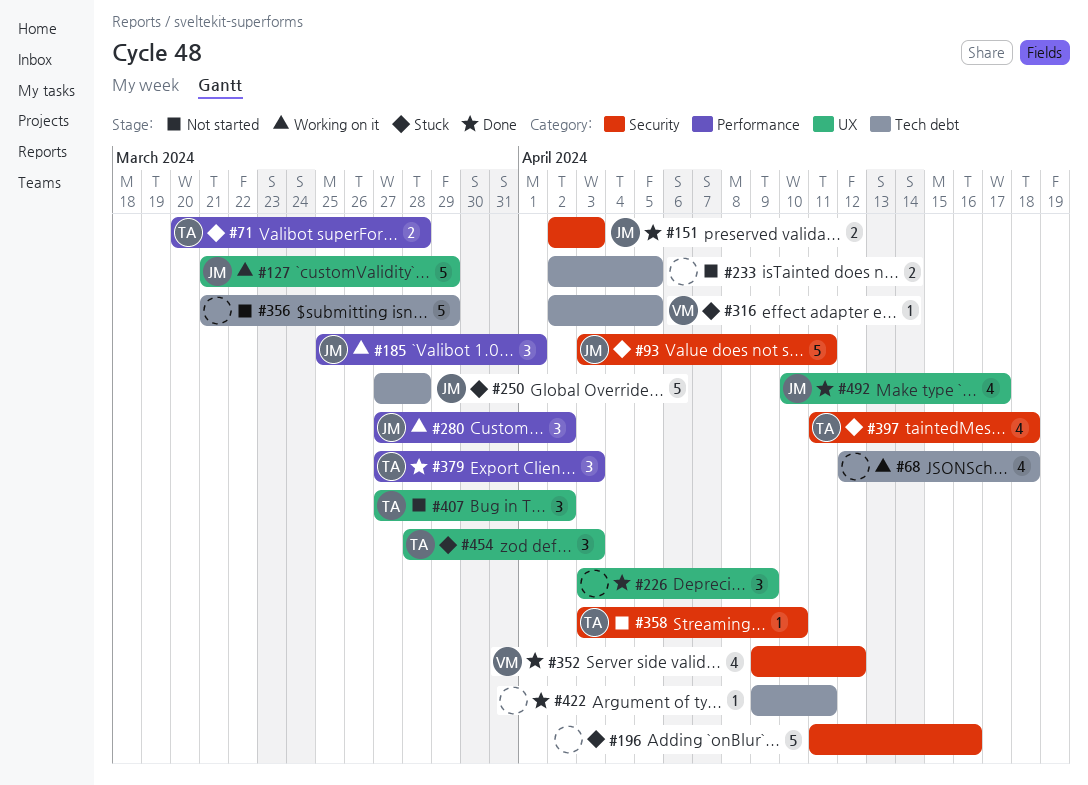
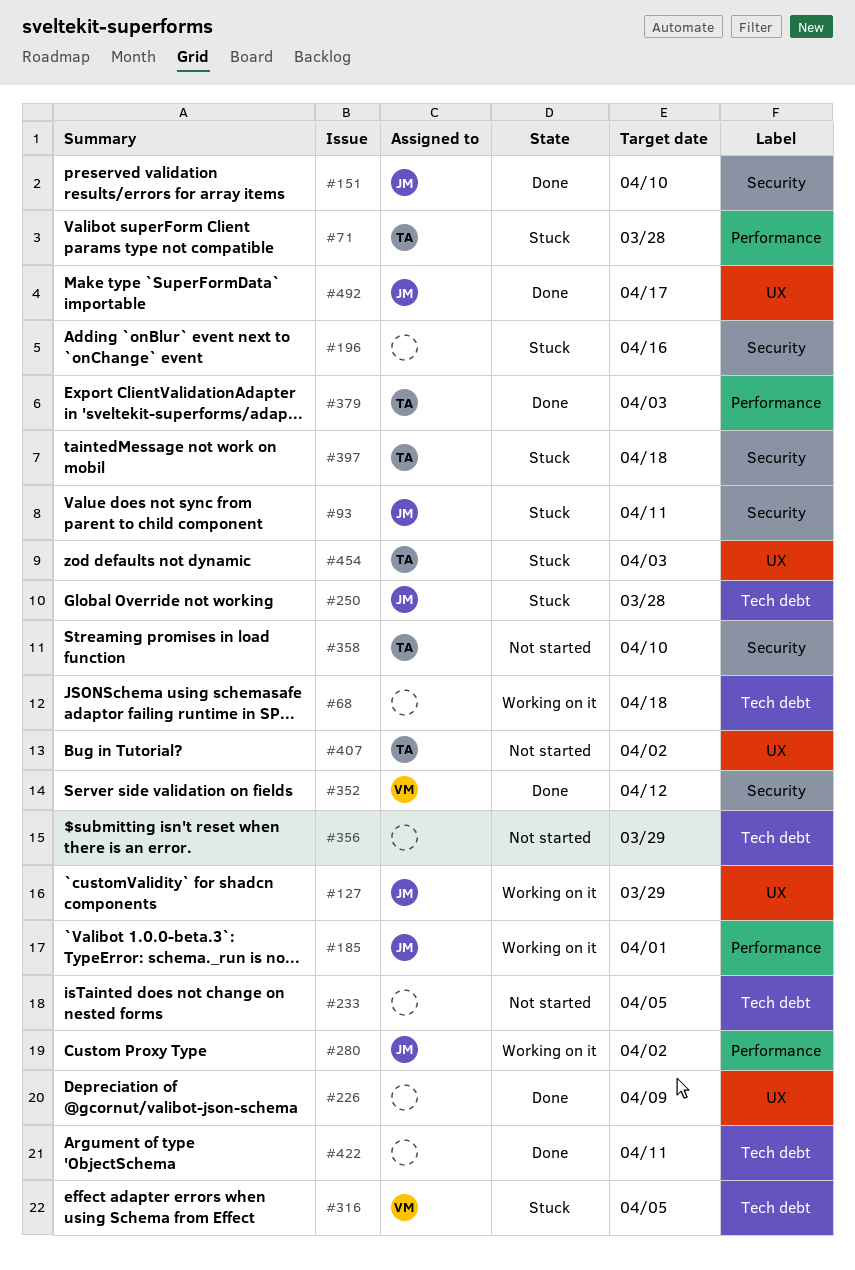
#151, due: Apr 3 -> Apr 10

